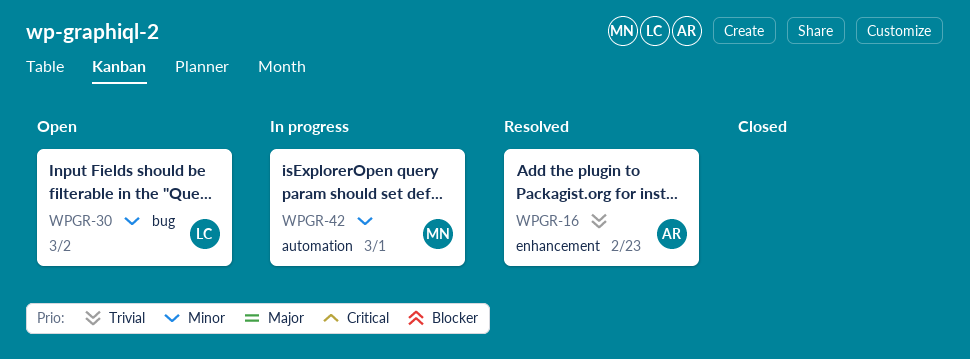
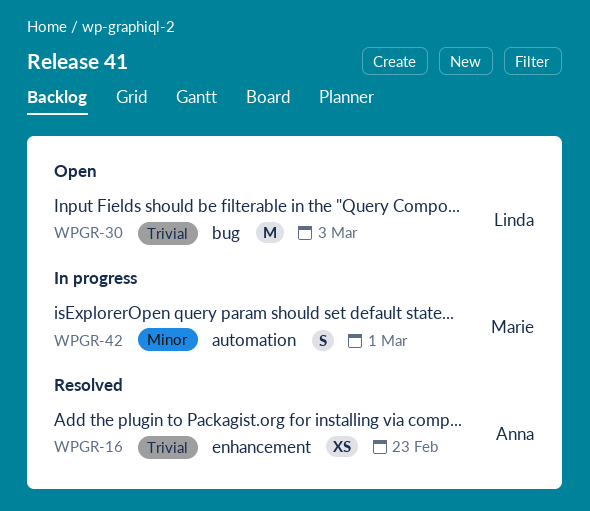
WPGR-30, priority: Minor -> Trivial
WPGR-30, due: Mar 2 -> Mar 3

